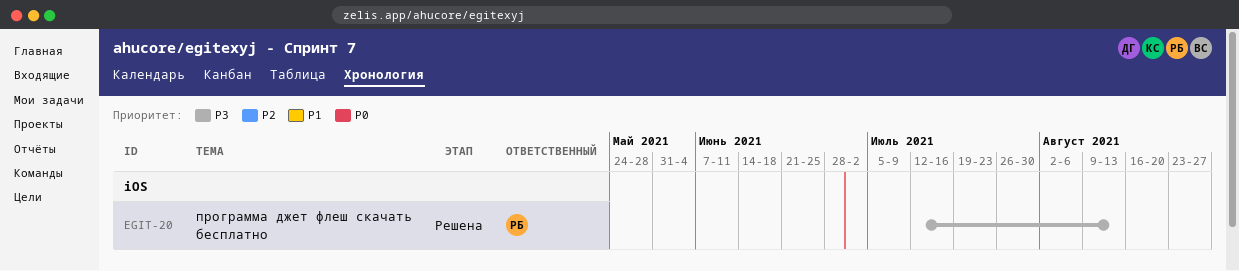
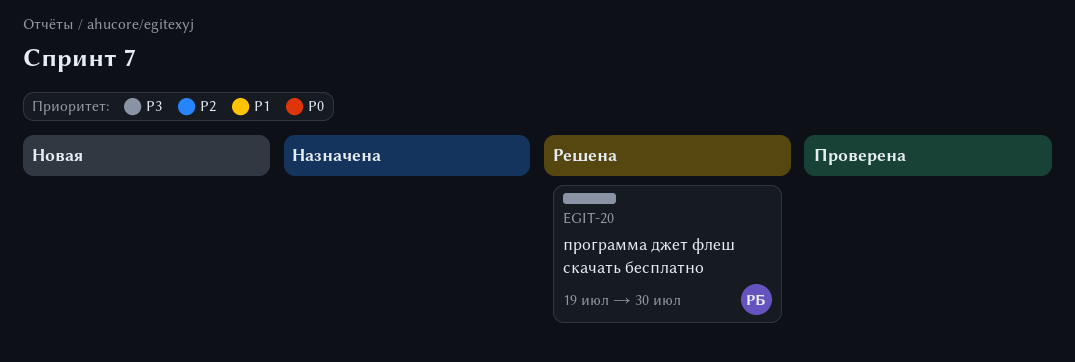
EGIT-20, start: Jul 12 -> Jul 19
EGIT-20, due: Aug 13 -> Jul 30

